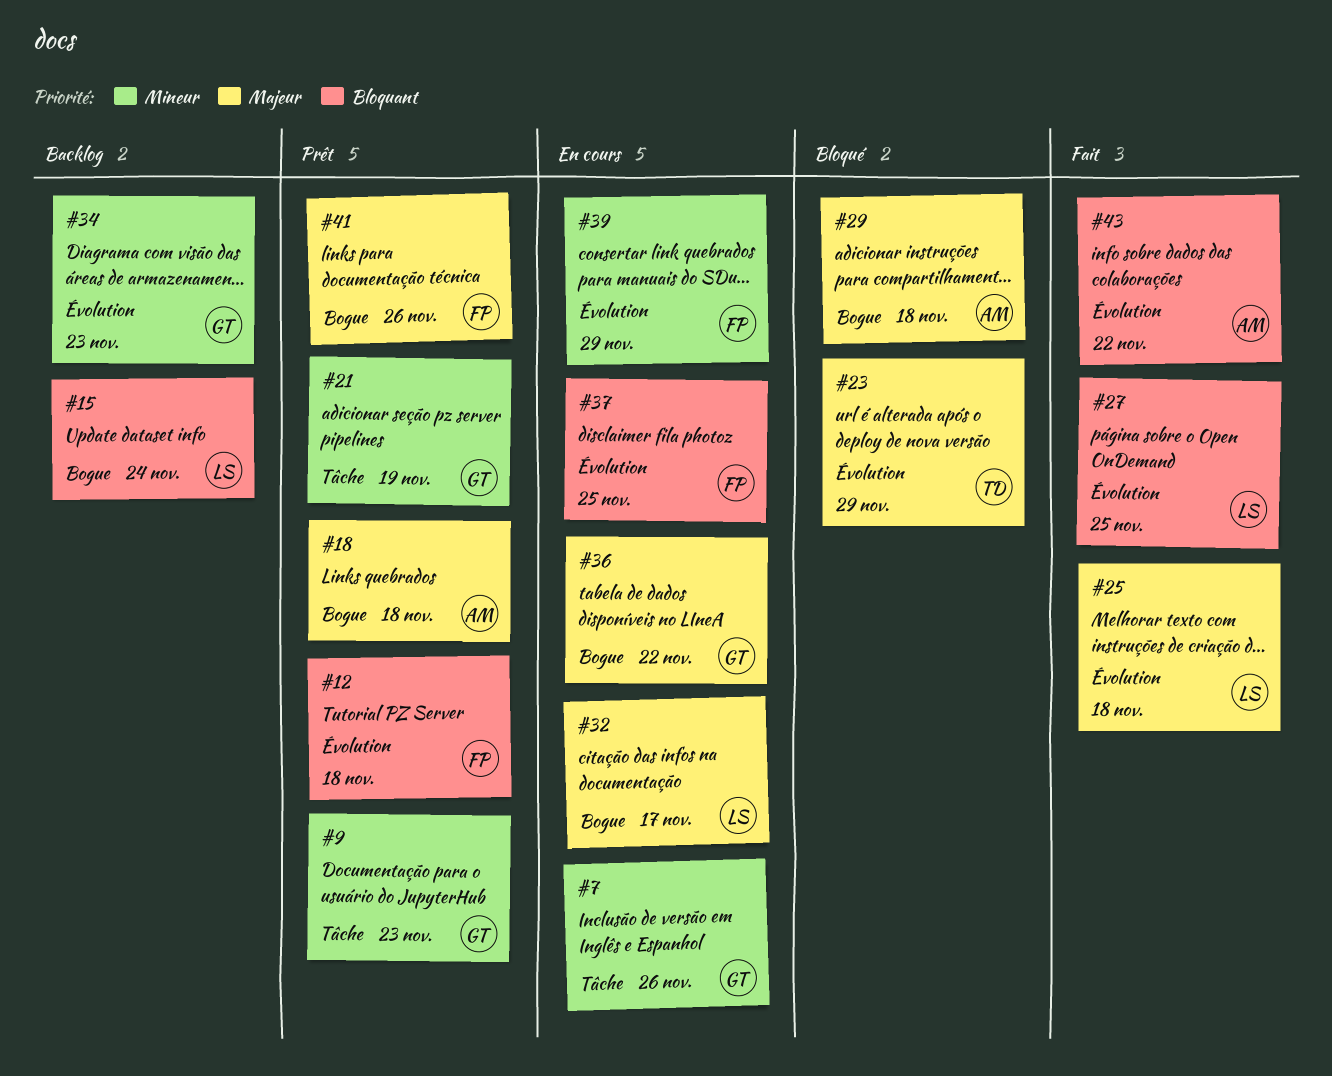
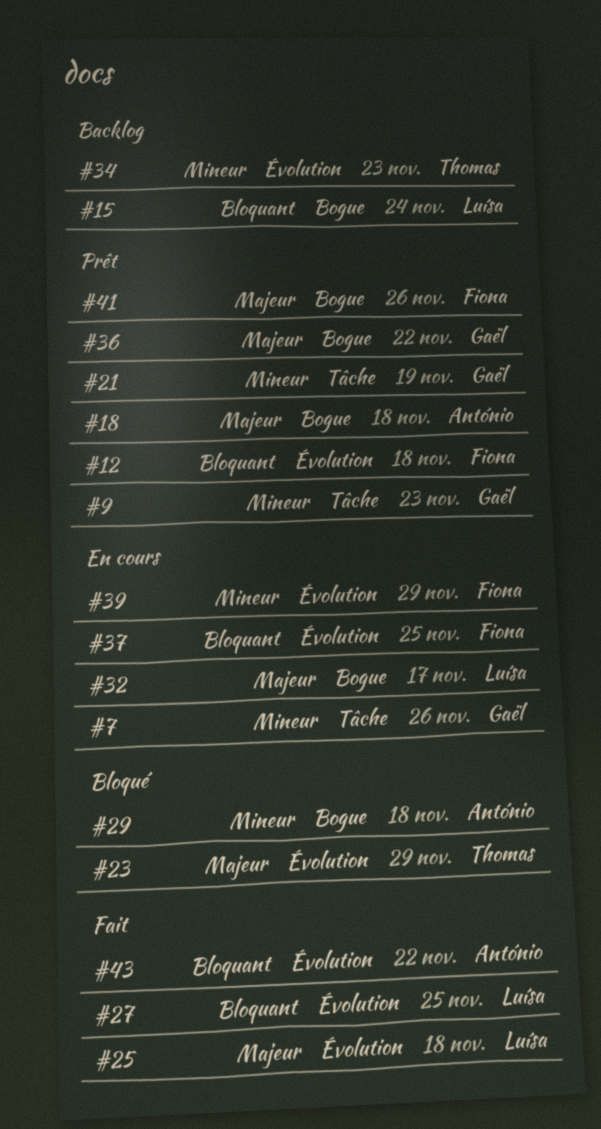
#29, priority: Majeur -> Mineur
#34, owner: Gaël -> Thomas
#36, status: En cours -> Prêt

